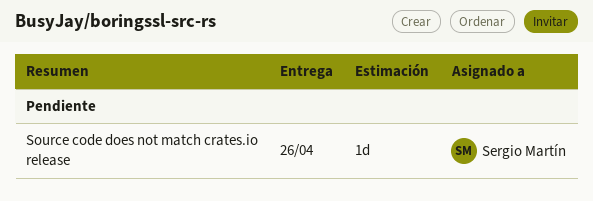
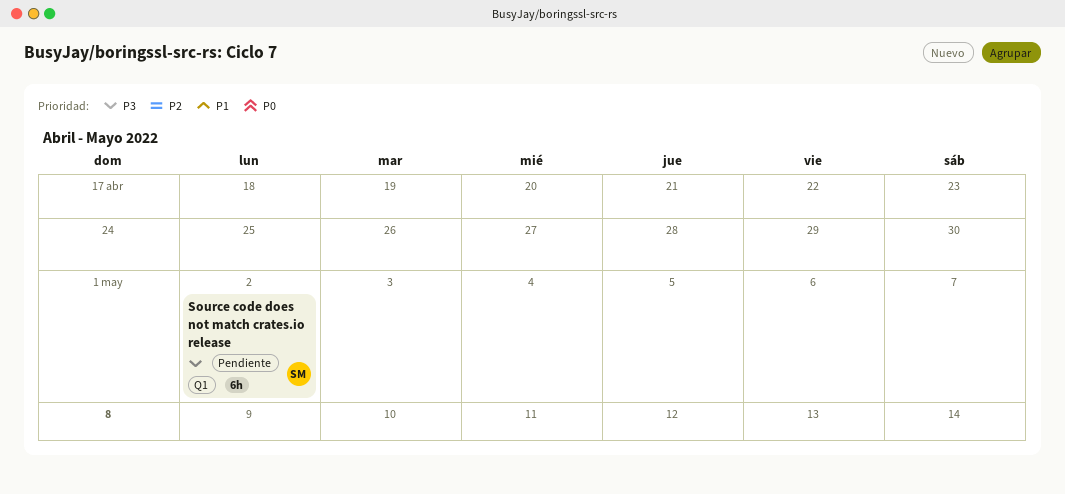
Source code does not match crates.io release, estimate: 1d -> 6h
Source code does not match crates.io release, due: Apr 26 -> May 2

